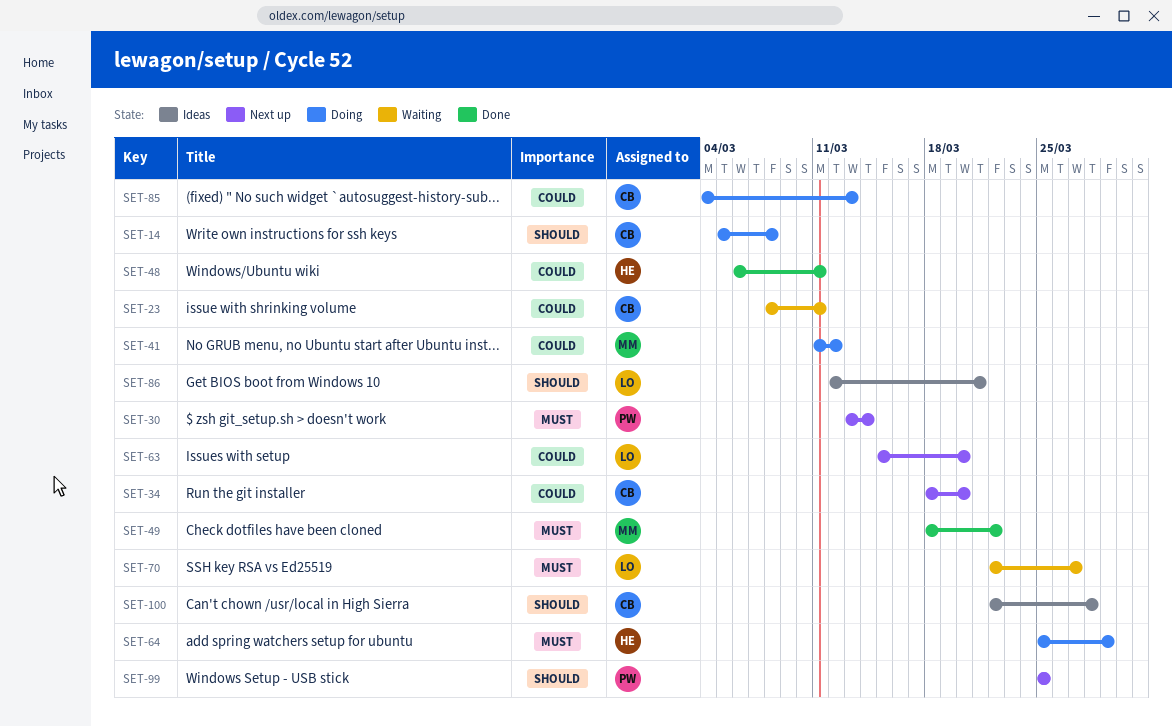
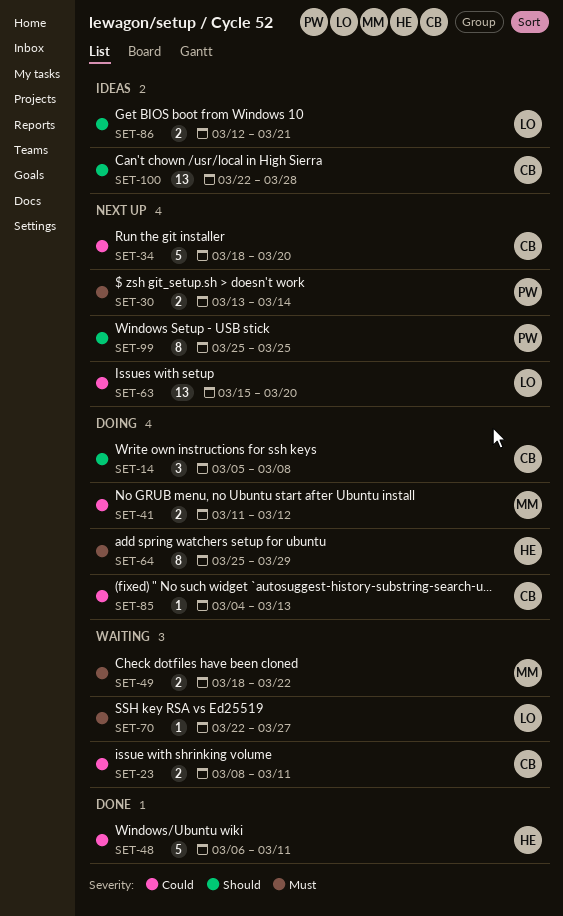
SET-49, status: Done -> Waiting

